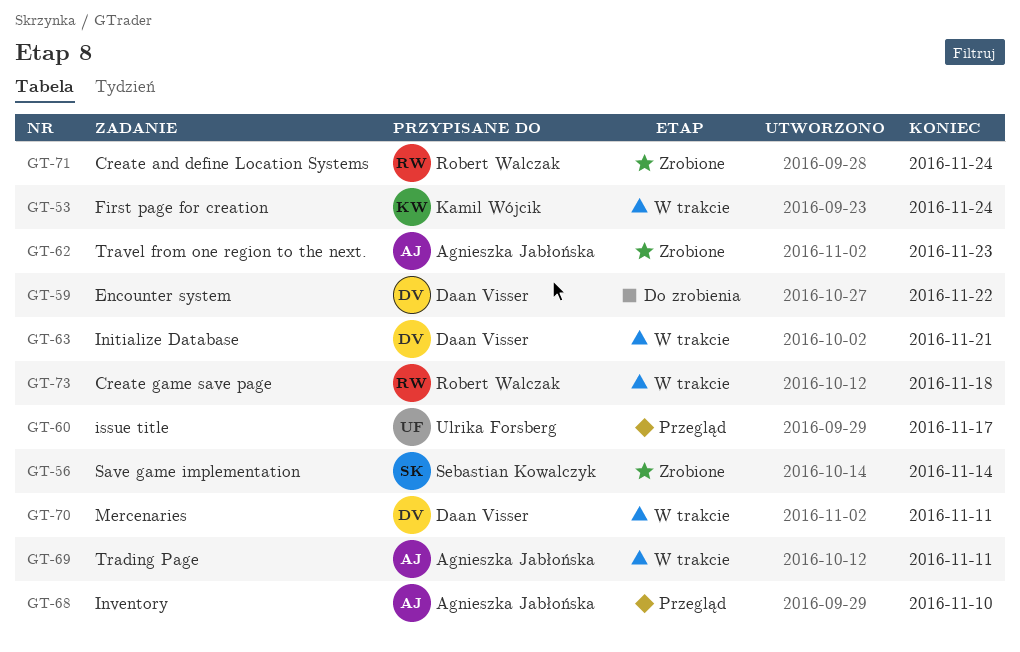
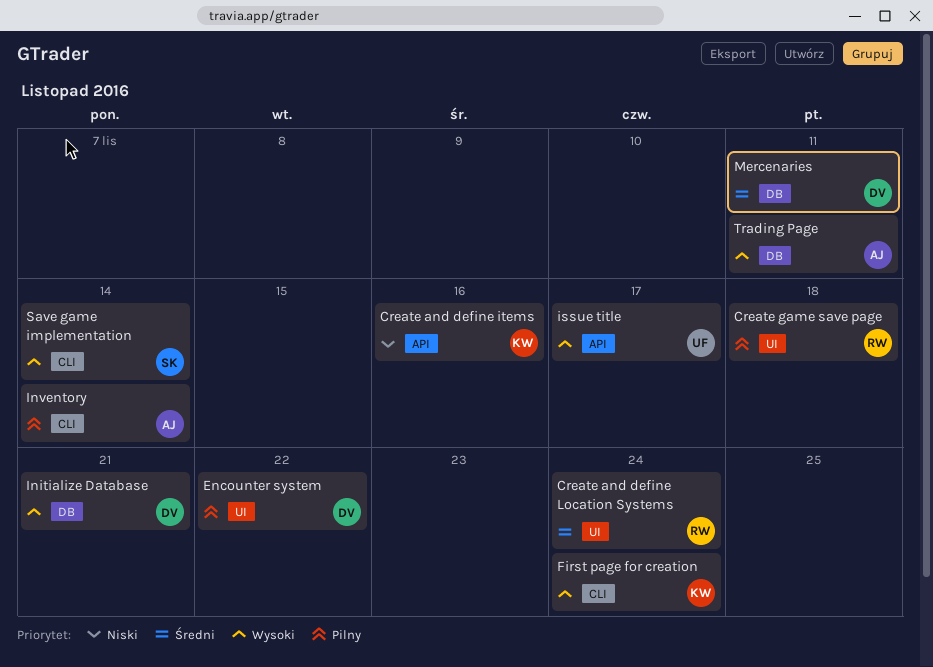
Create and define items: none -> present
Inventory, due: Nov 10 -> Nov 14
Travel from one region to the next.: present -> none

